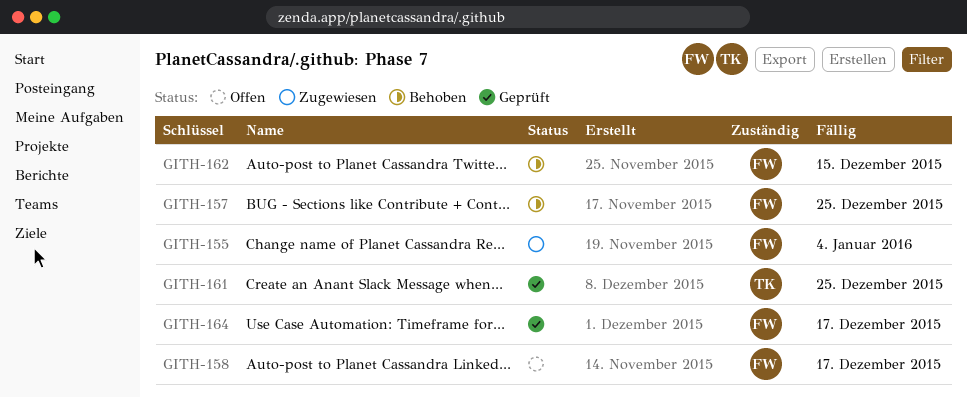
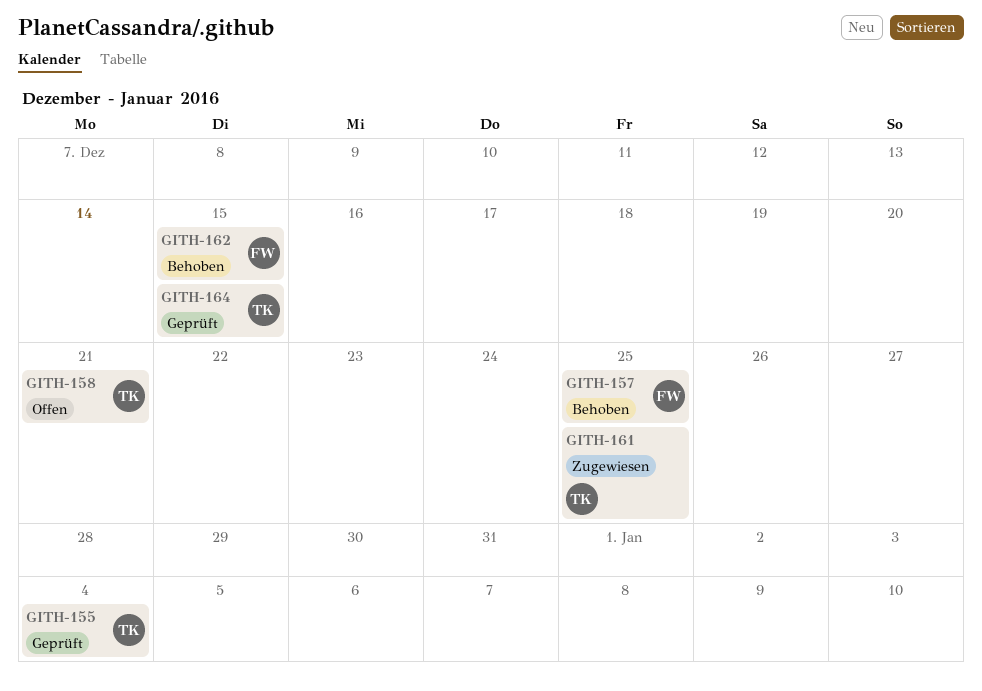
GITH-155, status: Zugewiesen -> Geprüft
GITH-155, owner: FW -> TK
GITH-158, owner: FW -> TK
GITH-158, due: Dec 17 -> Dec 21
GITH-161, status: Geprüft -> Zugewiesen
GITH-164, owner: FW -> TK
GITH-164, due: Dec 17 -> Dec 15

